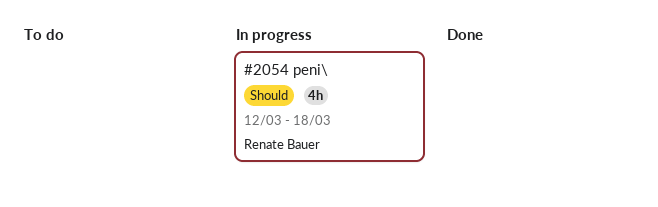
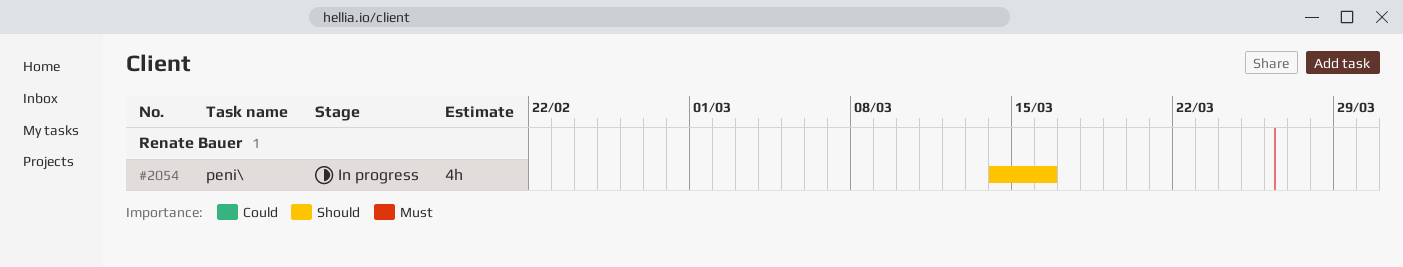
#2054, start: Mar 12 -> Mar 14
#2054, due: Mar 18 -> Mar 16

